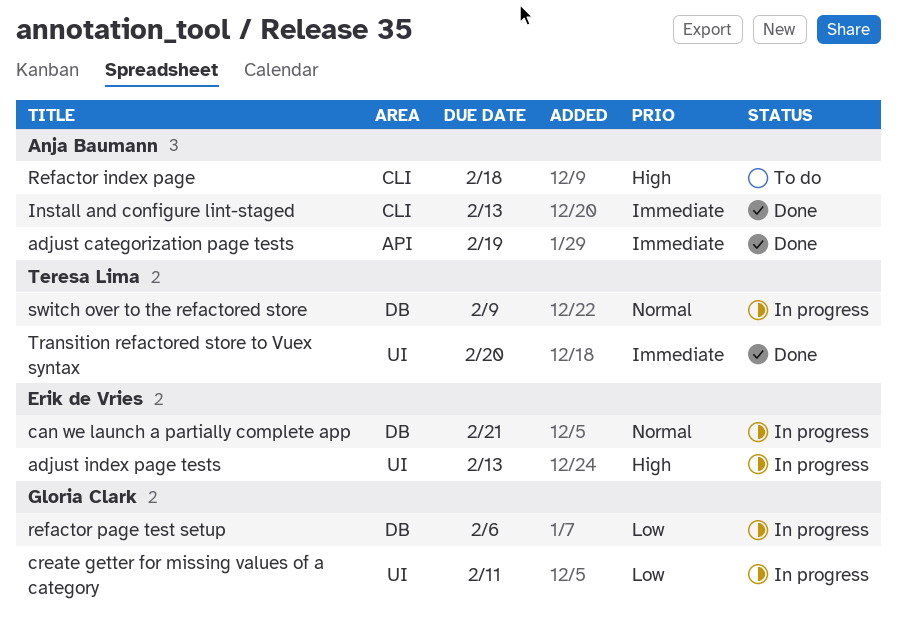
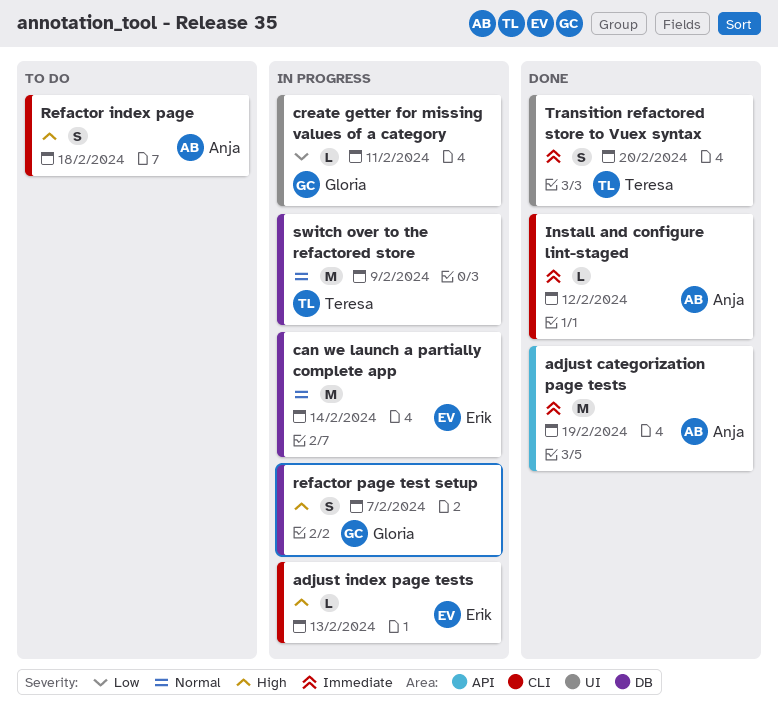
adjust index page tests, label: UI -> CLI
can we launch a partially complete app, due: Feb 21 -> Feb 14
Install and configure lint-staged, due: Feb 13 -> Feb 12
refactor page test setup, priority: Low -> High
refactor page test setup, due: Feb 6 -> Feb 7

